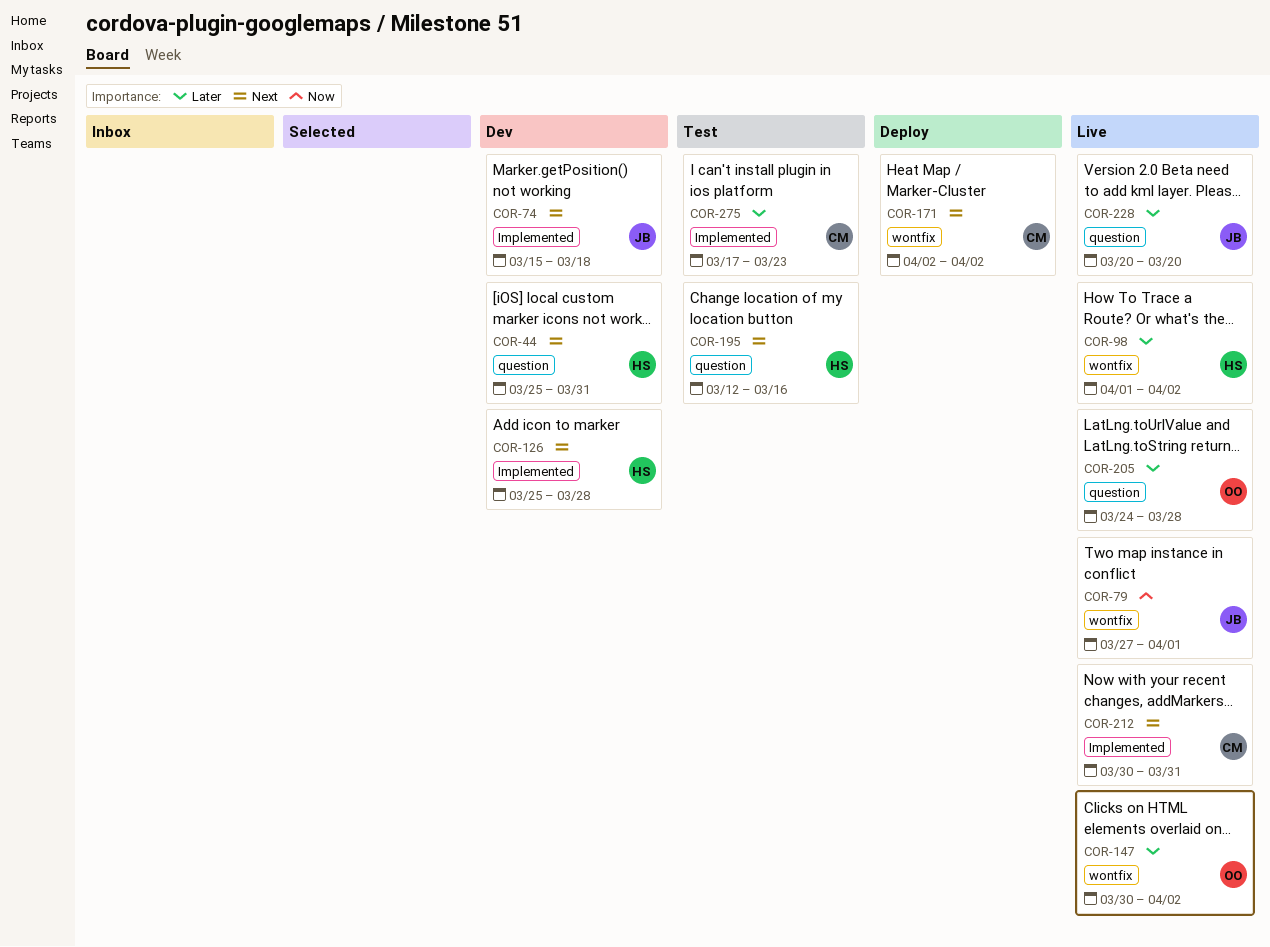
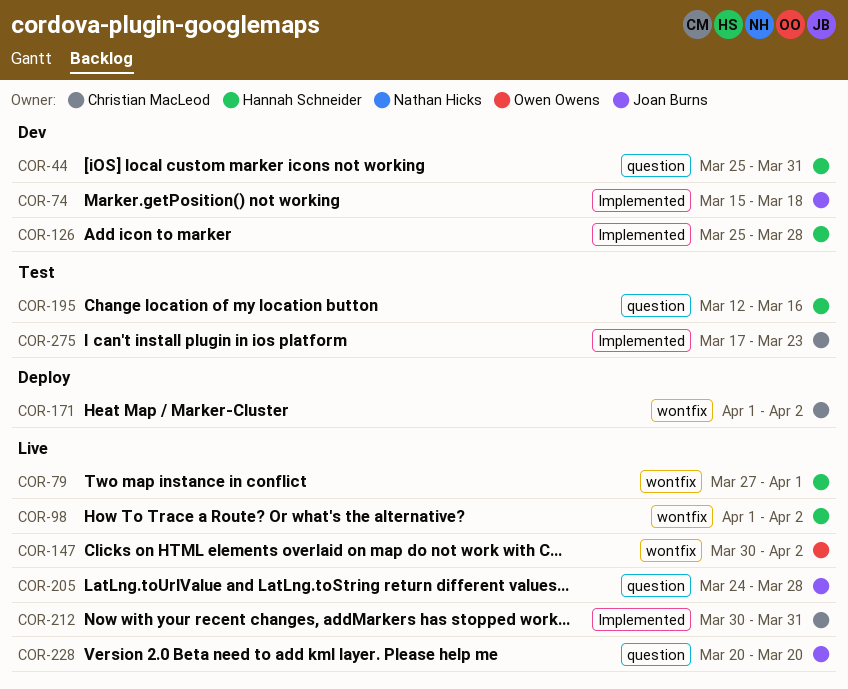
COR-79, owner: Joan Burns -> Hannah Schneider
COR-171, start: Apr 2 -> Apr 1
COR-205, owner: Owen Owens -> Joan Burns

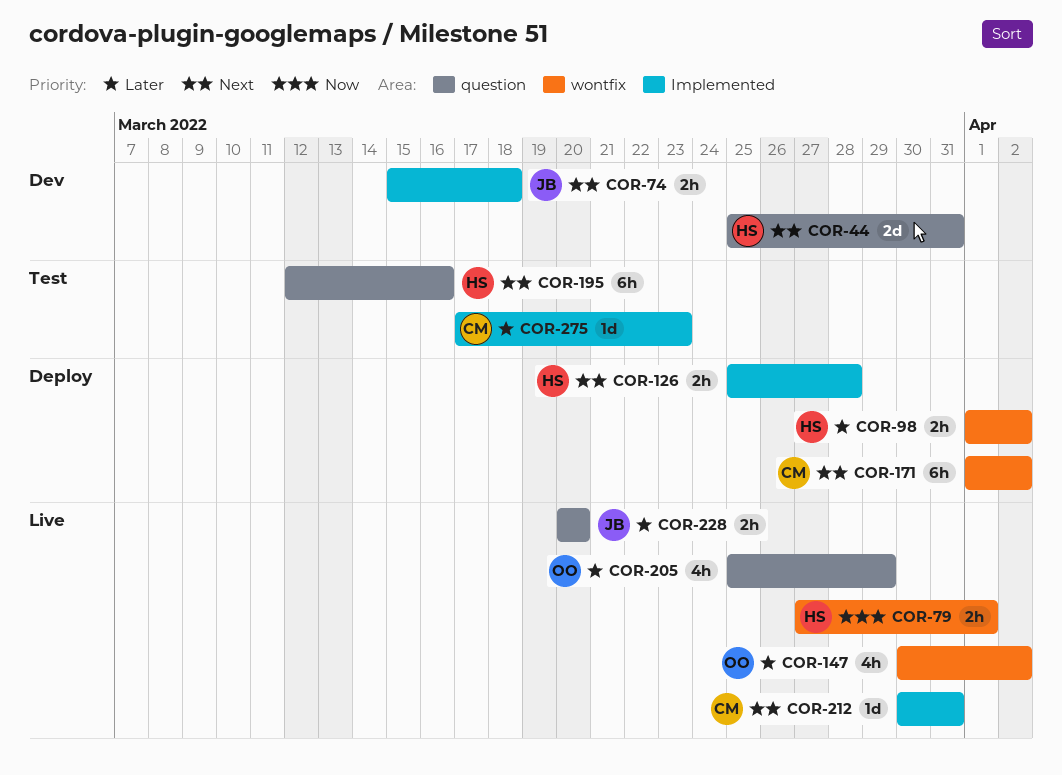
COR-98, status: Live -> Deploy
COR-126, status: Dev -> Deploy
COR-205, owner: Joan Burns -> Owen Owens
COR-205, start: Mar 24 -> Mar 25
COR-205, due: Mar 28 -> Mar 29

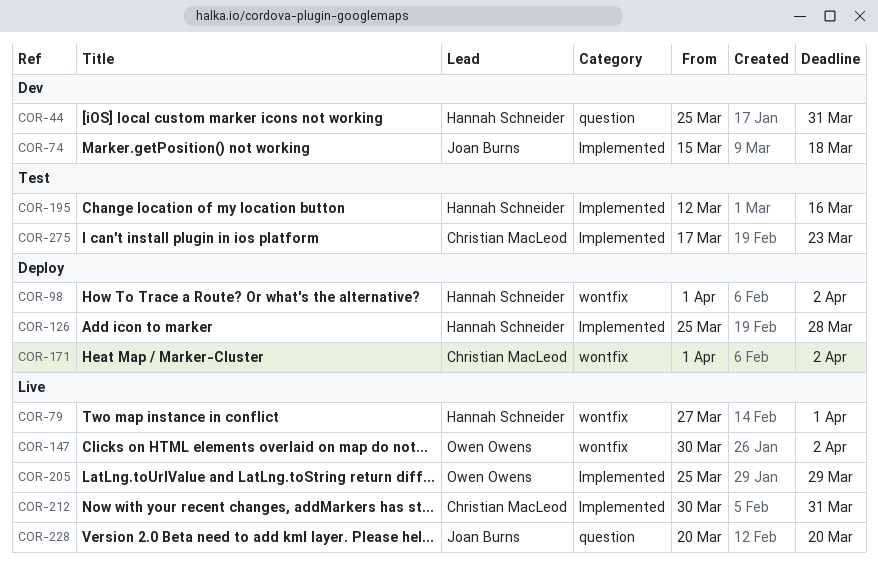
COR-195, label: question -> Implemented
COR-205, label: question -> Implemented

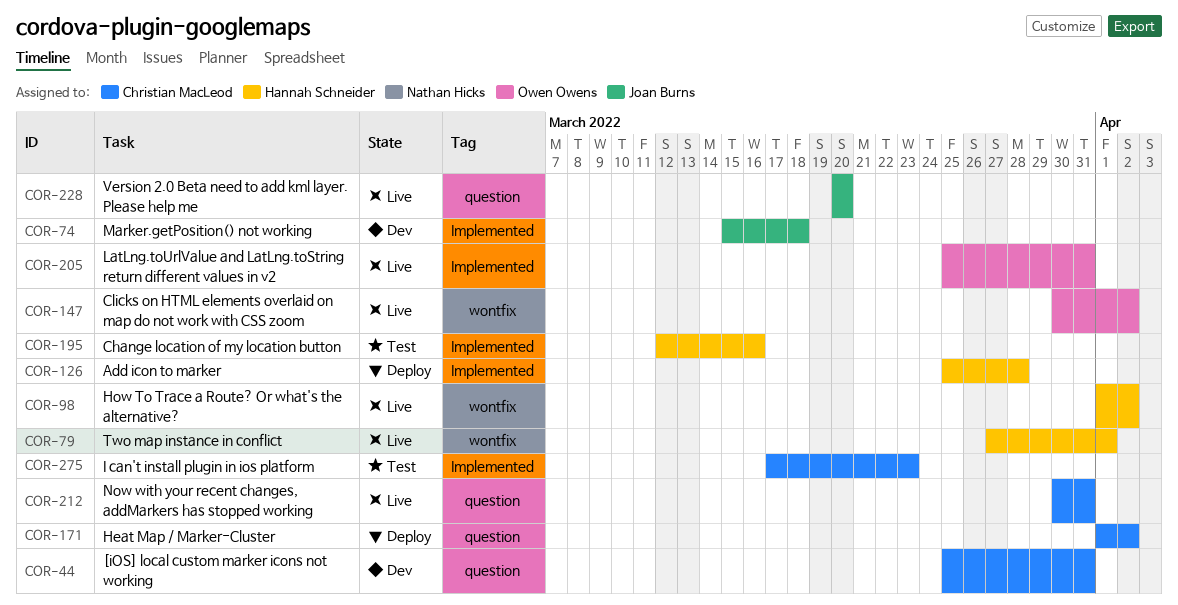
COR-44, owner: Hannah Schneider -> Christian MacLeod
COR-98, status: Deploy -> Live
COR-171, label: wontfix -> question
COR-205, due: Mar 29 -> Mar 31
COR-212, label: Implemented -> question

